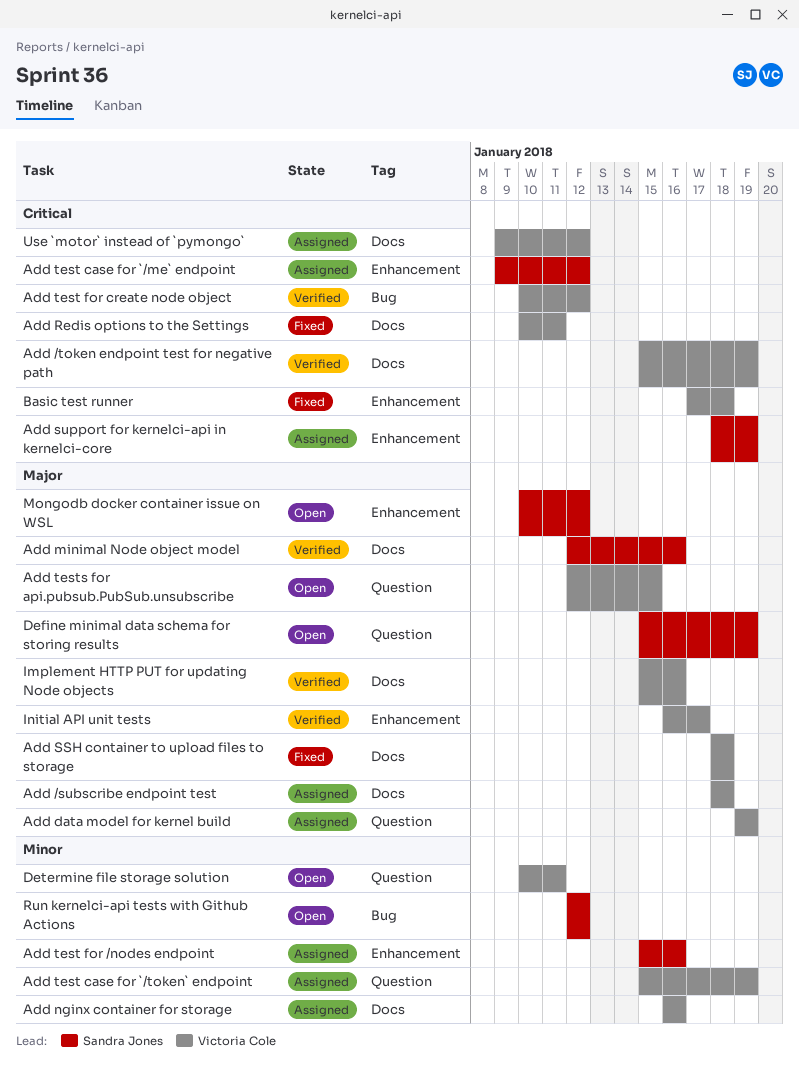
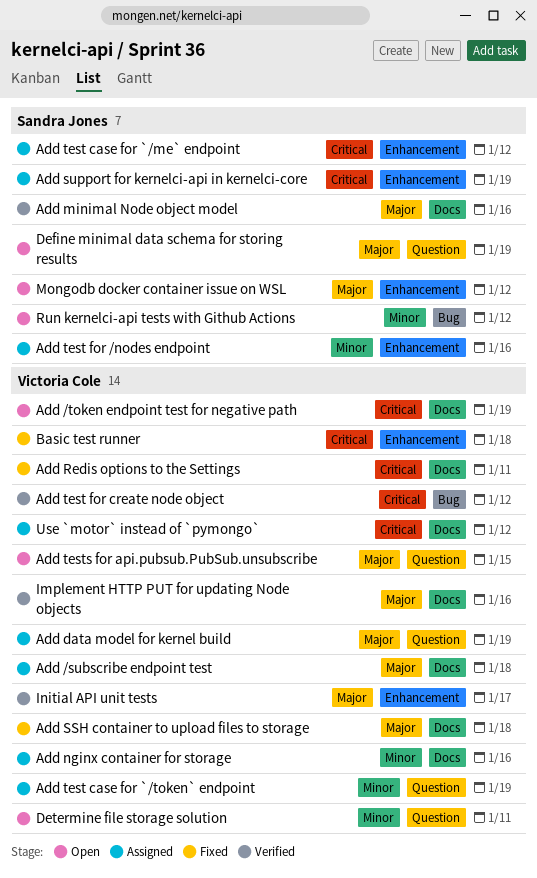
Add /token endpoint test for negative path, status: Verified -> Open

